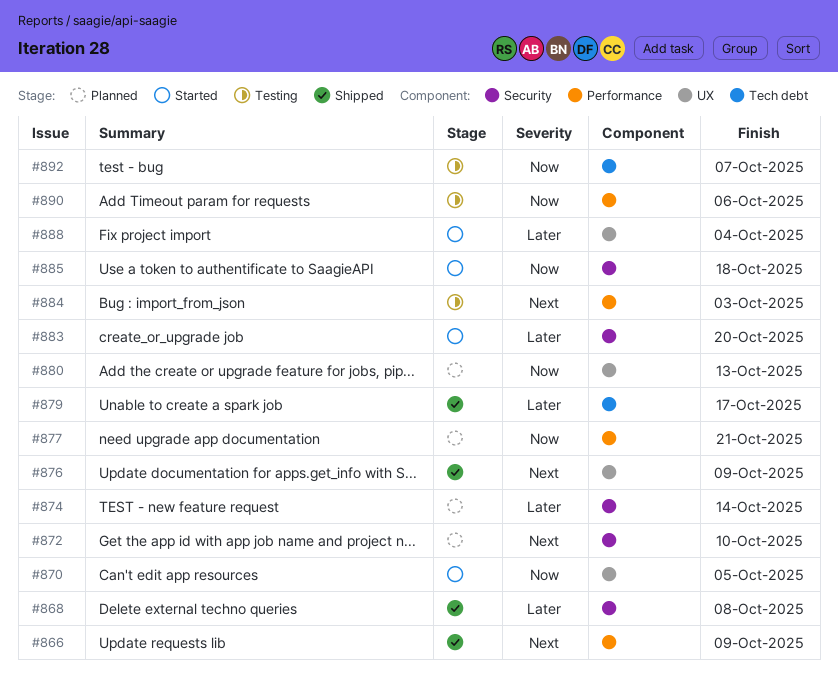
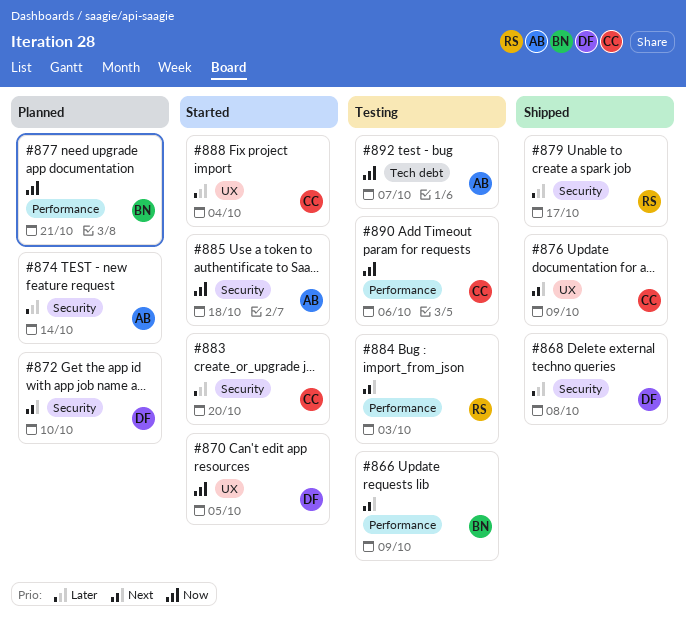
#866, status: Shipped -> Testing
#879, label: Tech debt -> Security
#880: present -> none

